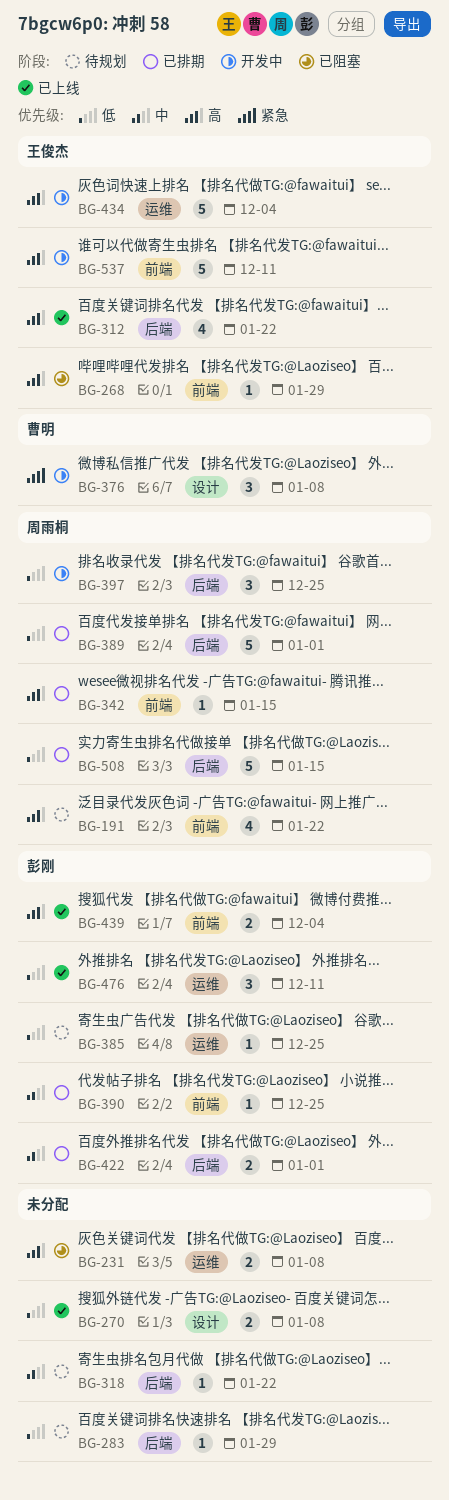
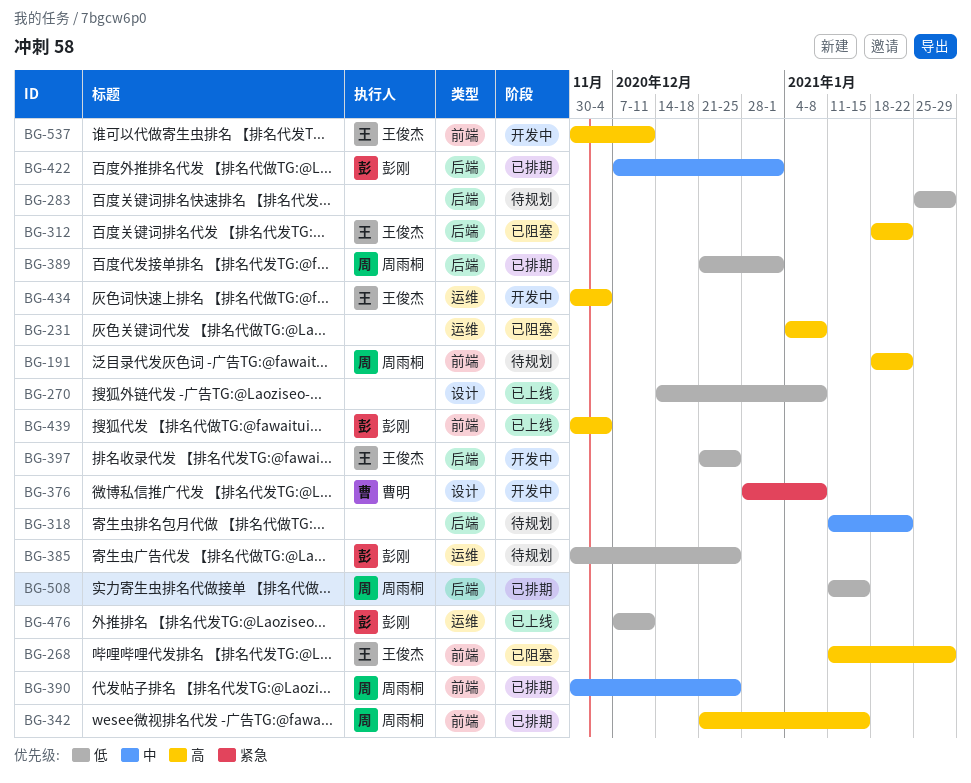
BG-312, status: 已上线 -> 已阻塞
BG-390, owner: 彭刚 -> 周雨桐
BG-397, owner: 周雨桐 -> 王俊杰

